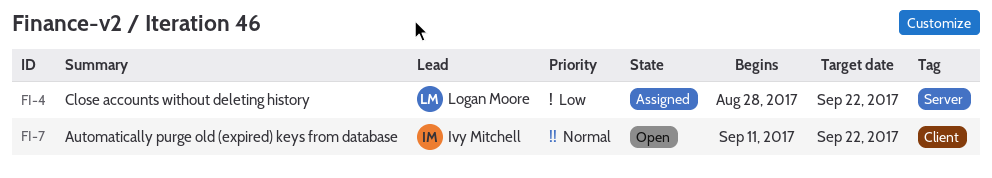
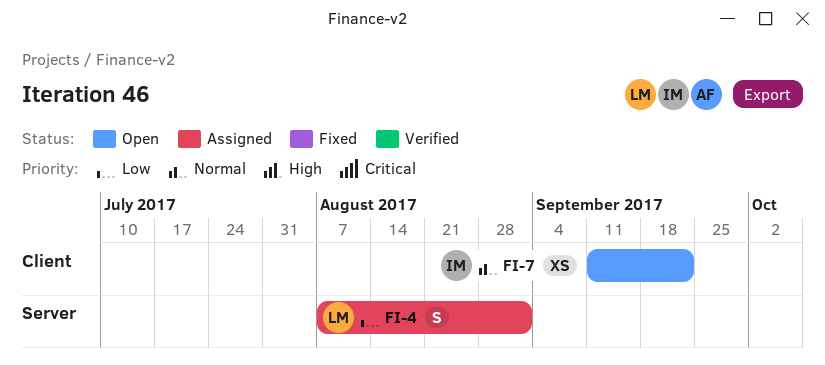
FI-4, start: Aug 28 -> Aug 7
FI-4, due: Sep 22 -> Sep 1

